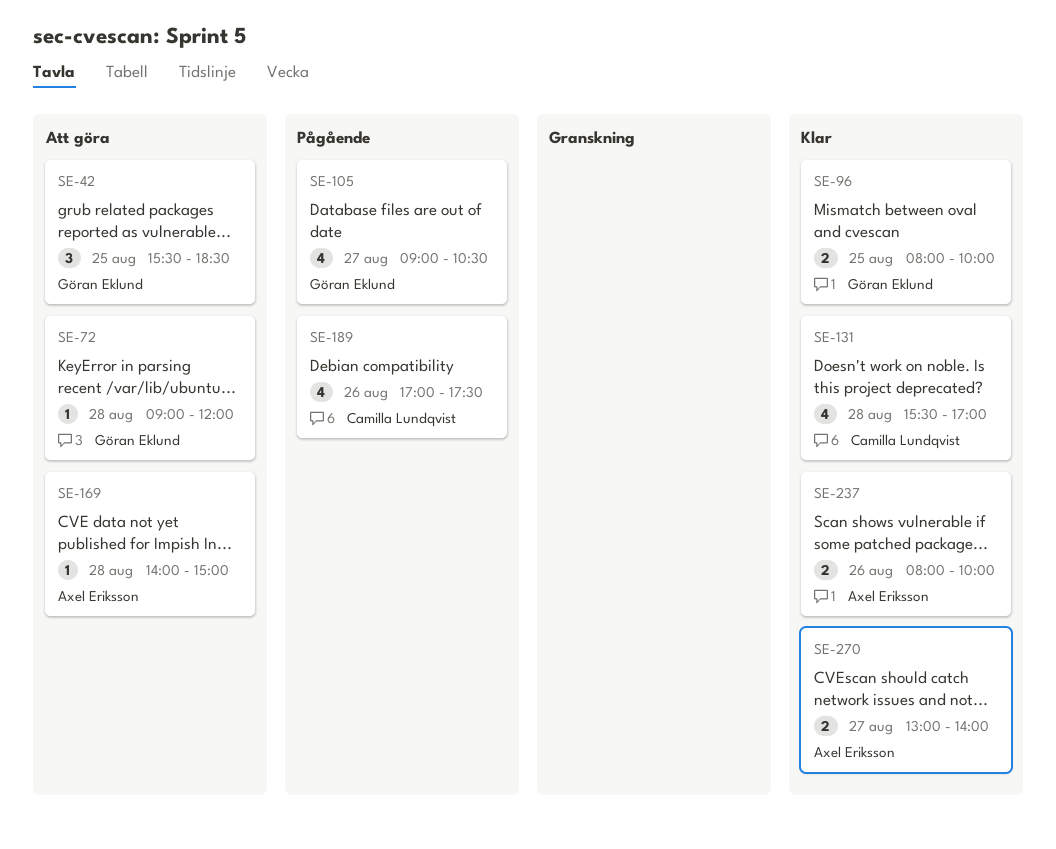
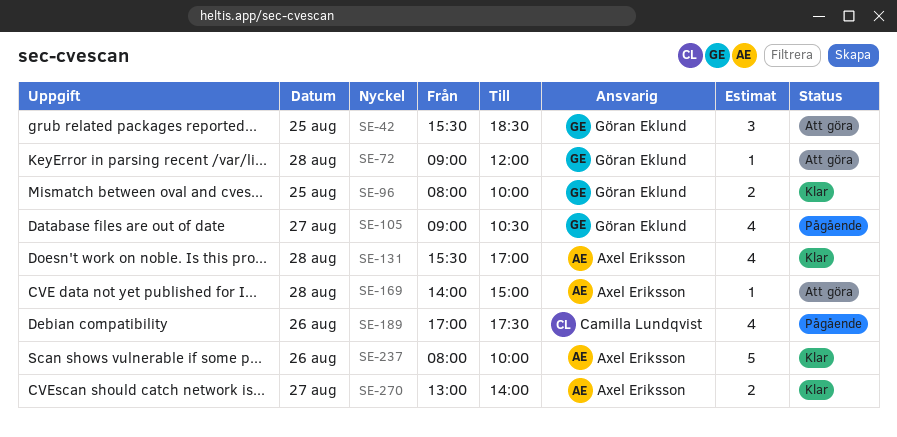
SE-131, owner: Camilla Lundqvist -> Axel Eriksson
SE-237, estimate: 2 -> 5

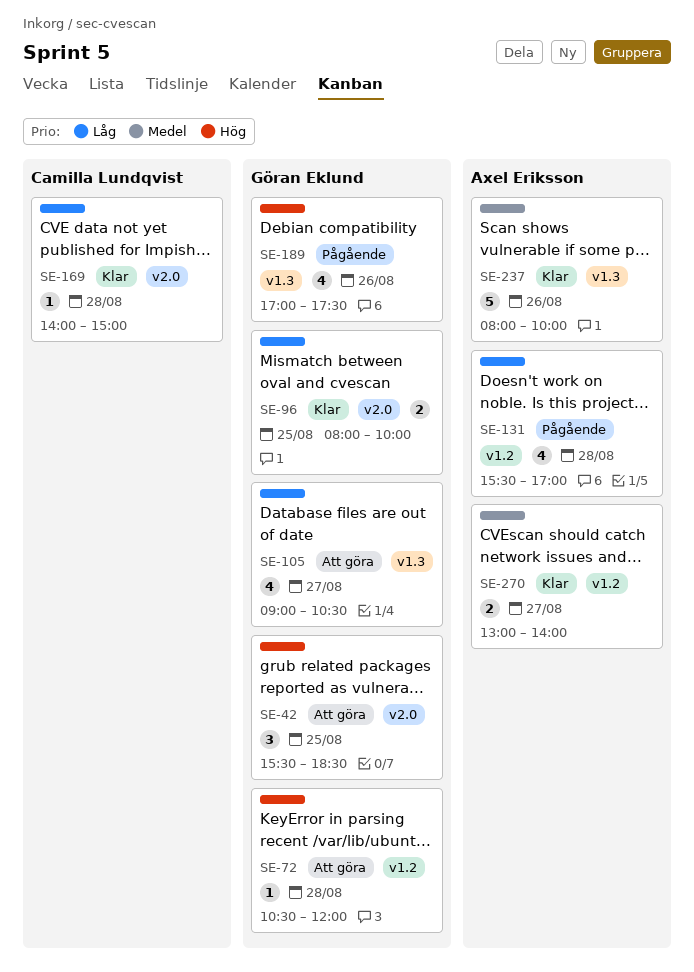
SE-72, begins: 09:00 -> 10:30
SE-105, status: Pågående -> Att göra
SE-131, status: Klar -> Pågående
SE-169, status: Att göra -> Klar
SE-169, owner: Axel Eriksson -> Camilla Lundqvist
SE-189, owner: Camilla Lundqvist -> Göran Eklund

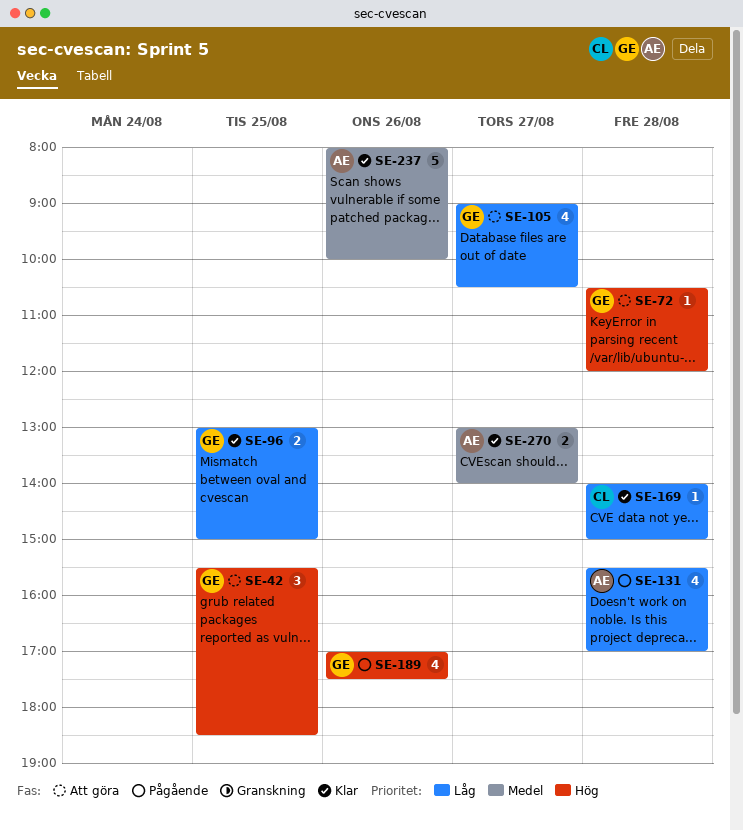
SE-96, begins: 08:00 -> 13:00
SE-96, ends: 10:00 -> 15:00

